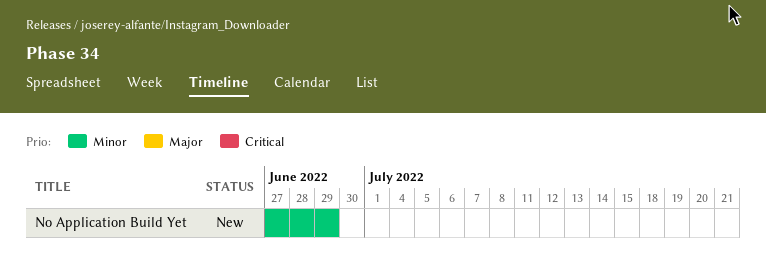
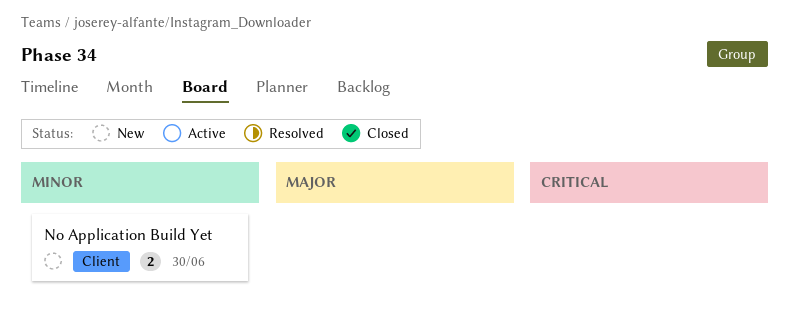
No Application Build Yet, due: Jun 29 -> Jun 30

